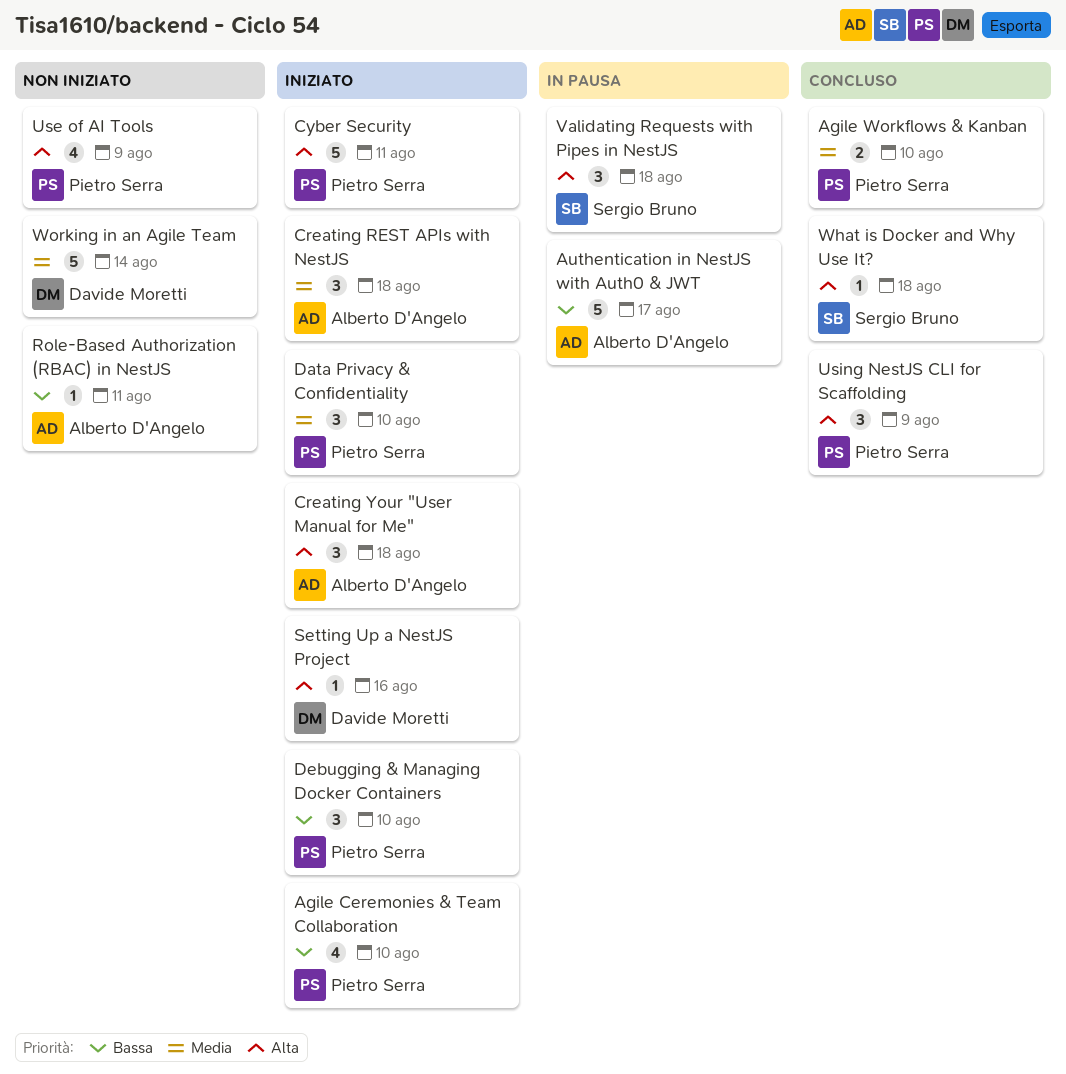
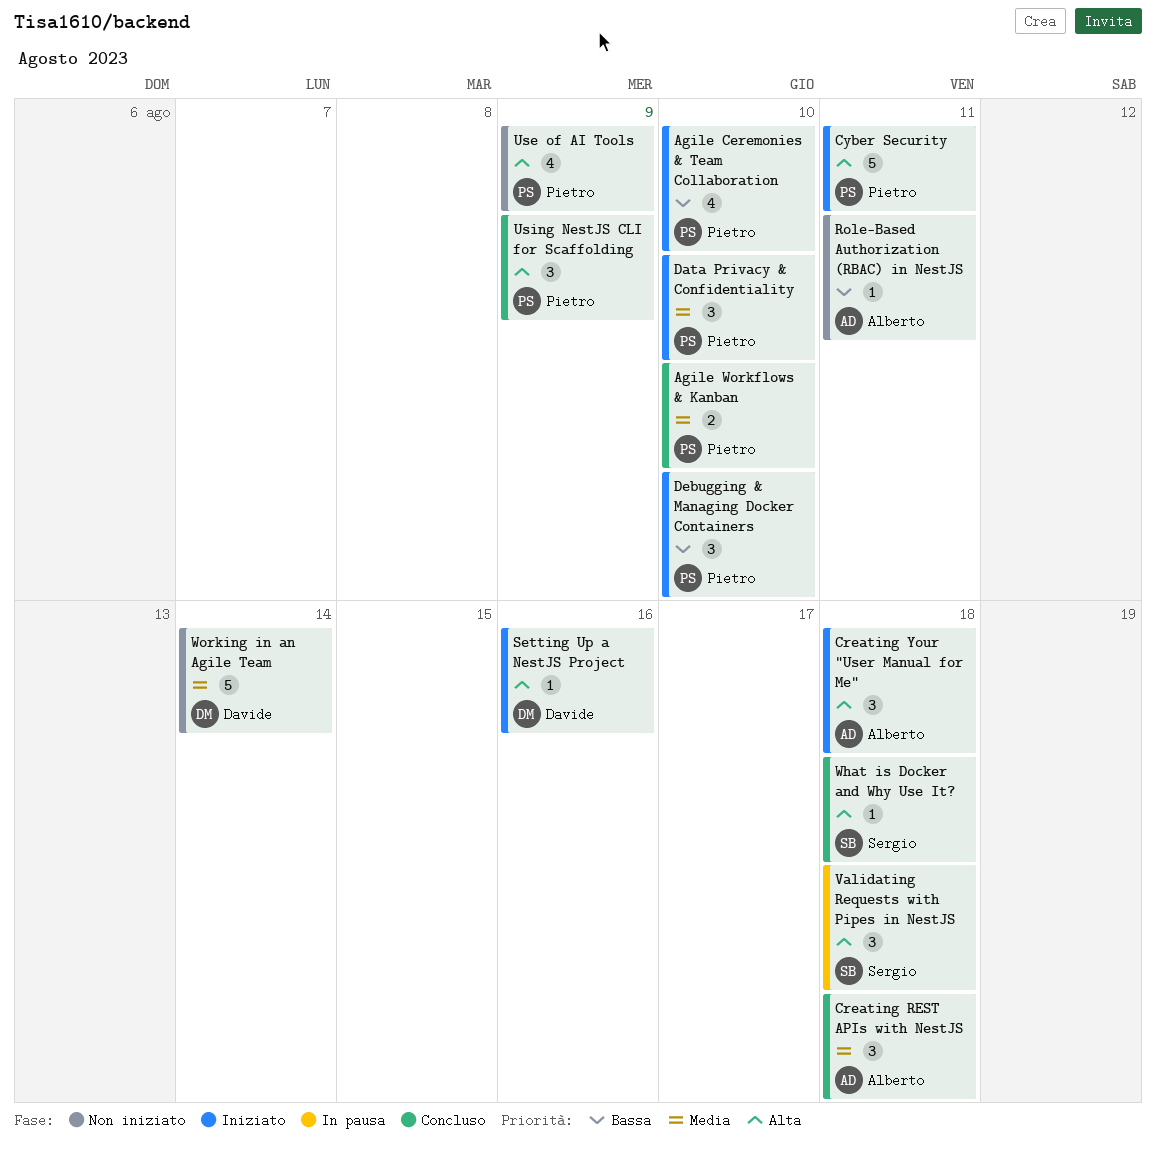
Authentication in NestJS with Auth0 & JWT: present -> none
Creating REST APIs with NestJS, status: Iniziato -> Concluso

